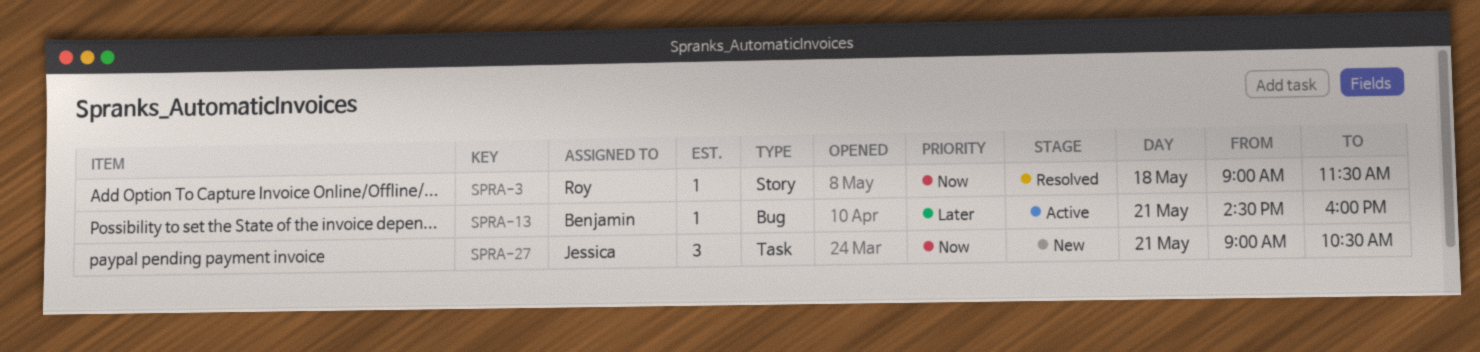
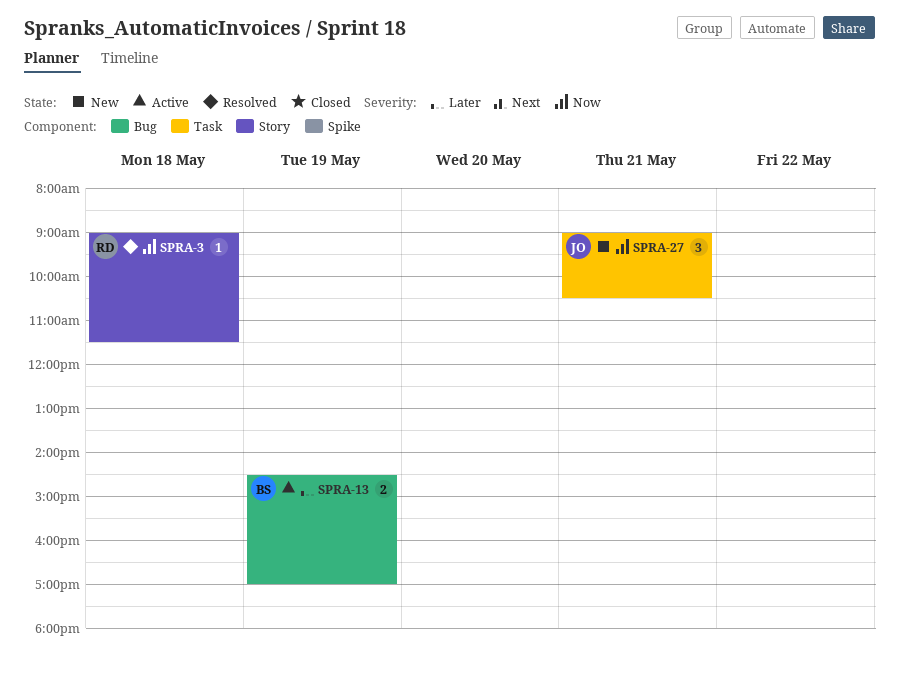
SPRA-13, estimate: 1 -> 2
SPRA-13, day: May 21 -> May 19
SPRA-13, ends: 16:00 -> 17:00

